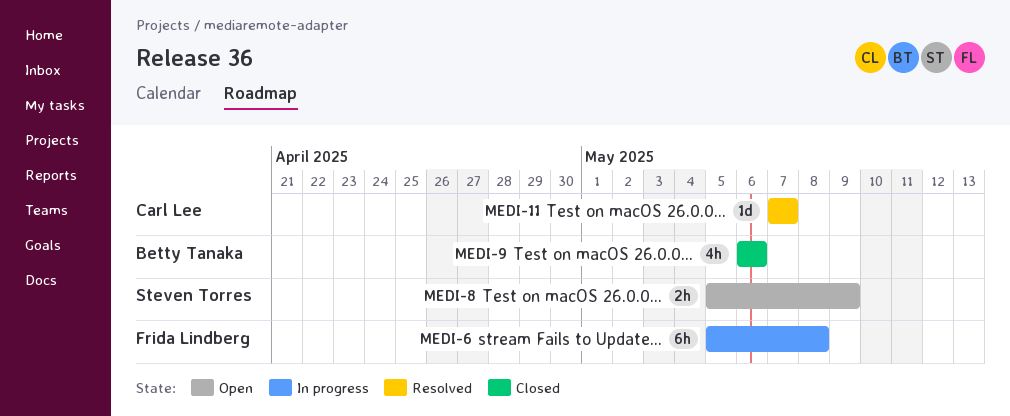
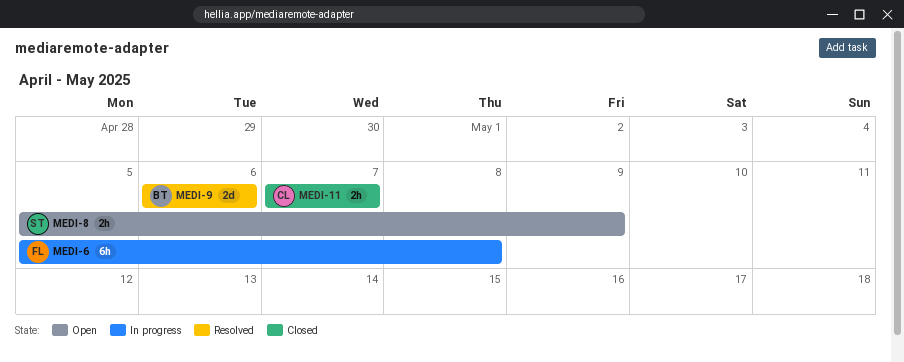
MEDI-9, status: Closed -> Resolved
MEDI-9, estimate: 4h -> 2d
MEDI-11, status: Resolved -> Closed
MEDI-11, estimate: 1d -> 2h

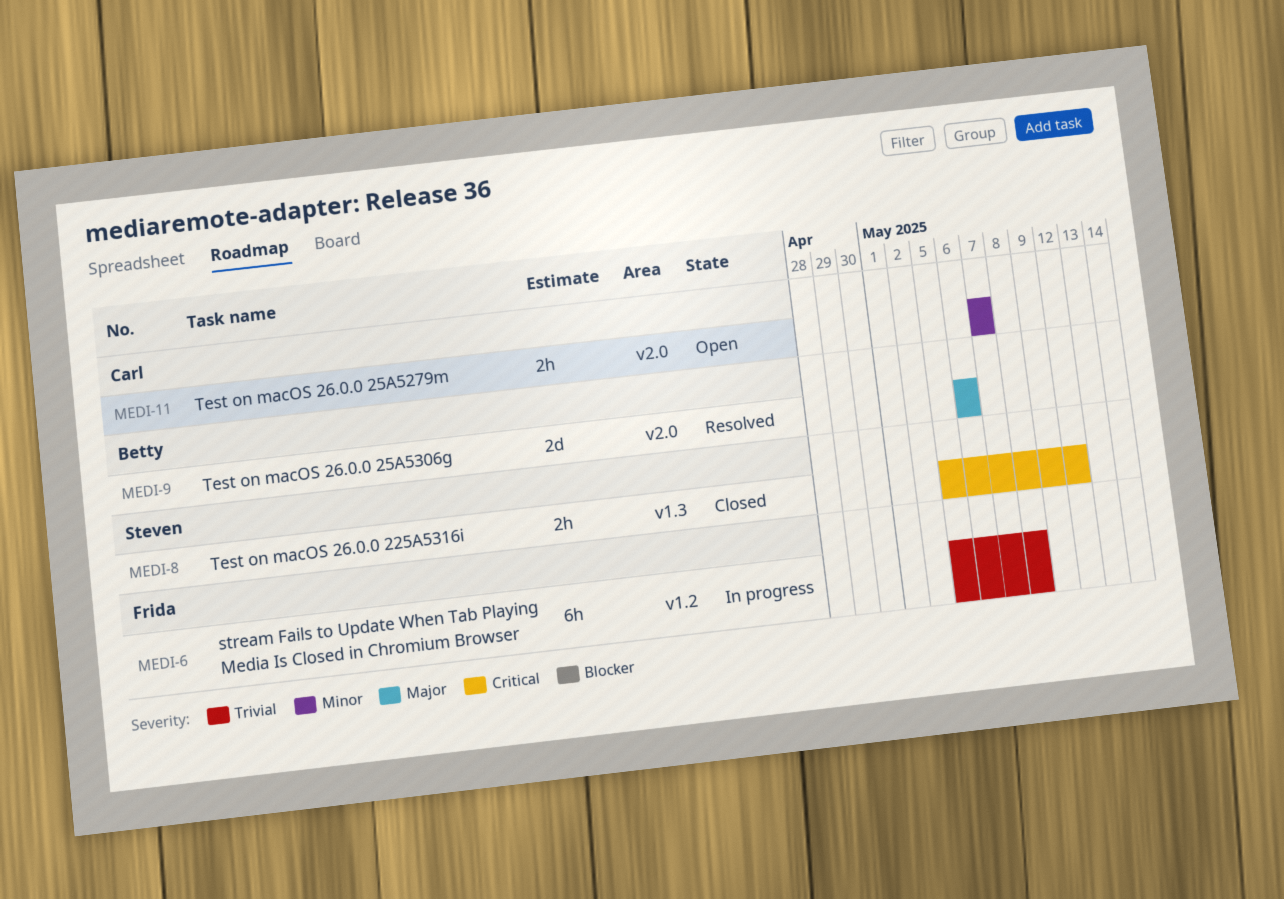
MEDI-8, status: Open -> Closed
MEDI-8, due: May 9 -> May 12
MEDI-11, status: Closed -> Open

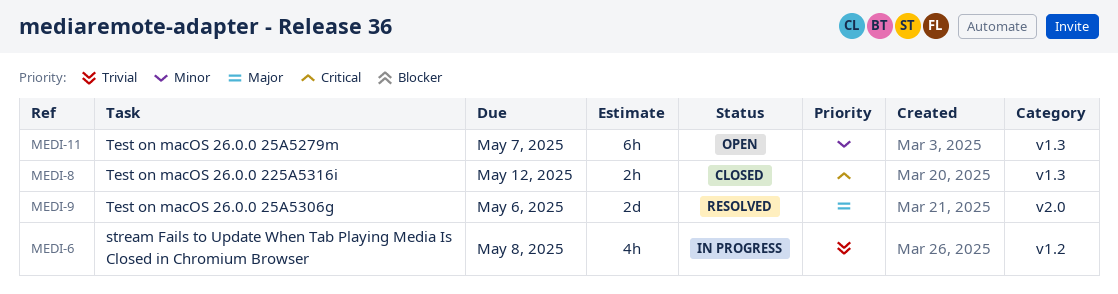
MEDI-6, estimate: 6h -> 4h
MEDI-11, label: v2.0 -> v1.3
MEDI-11, estimate: 2h -> 6h

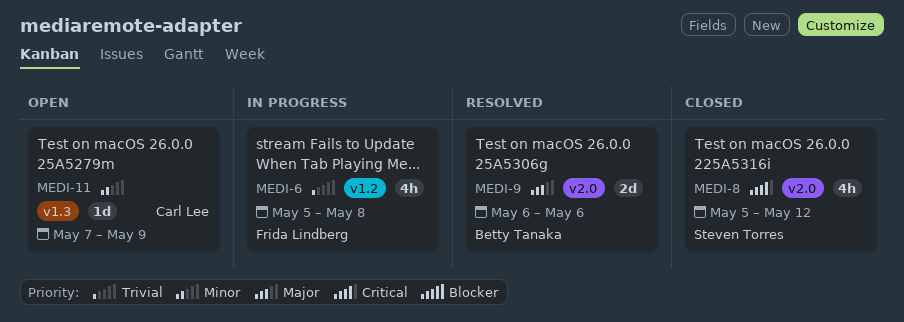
MEDI-8, label: v1.3 -> v2.0
MEDI-8, estimate: 2h -> 4h
MEDI-11, estimate: 6h -> 1d
MEDI-11, due: May 7 -> May 9

